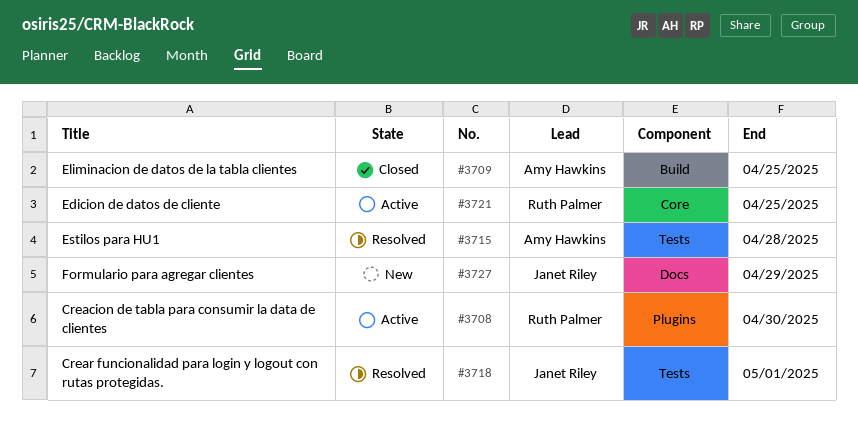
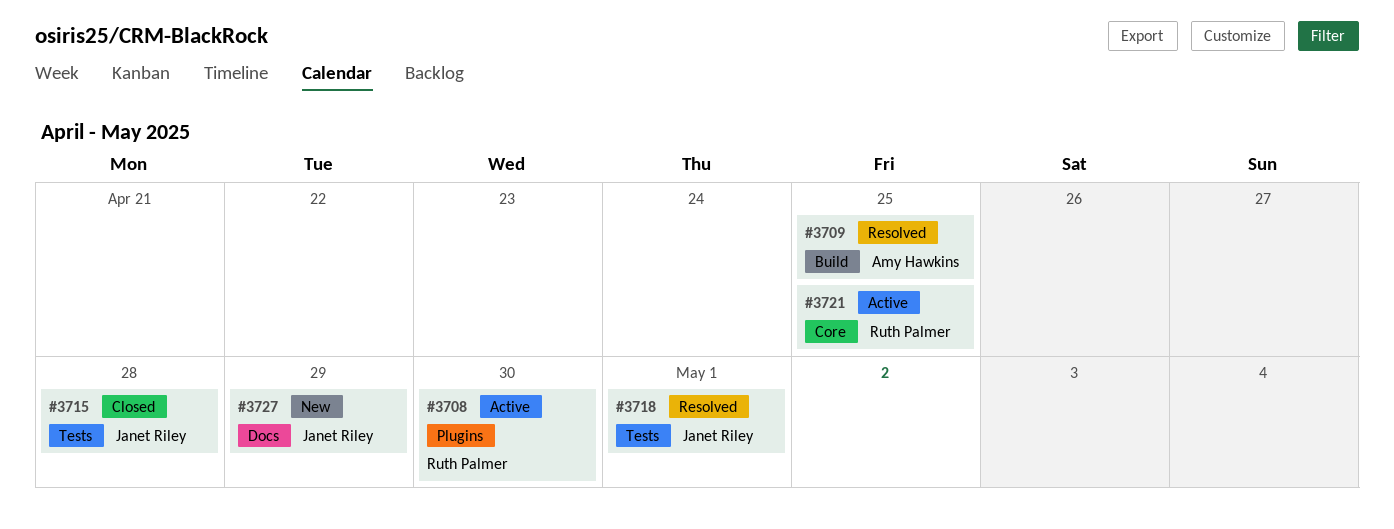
#3709, status: Closed -> Resolved
#3715, status: Resolved -> Closed
#3715, owner: Amy Hawkins -> Janet Riley

